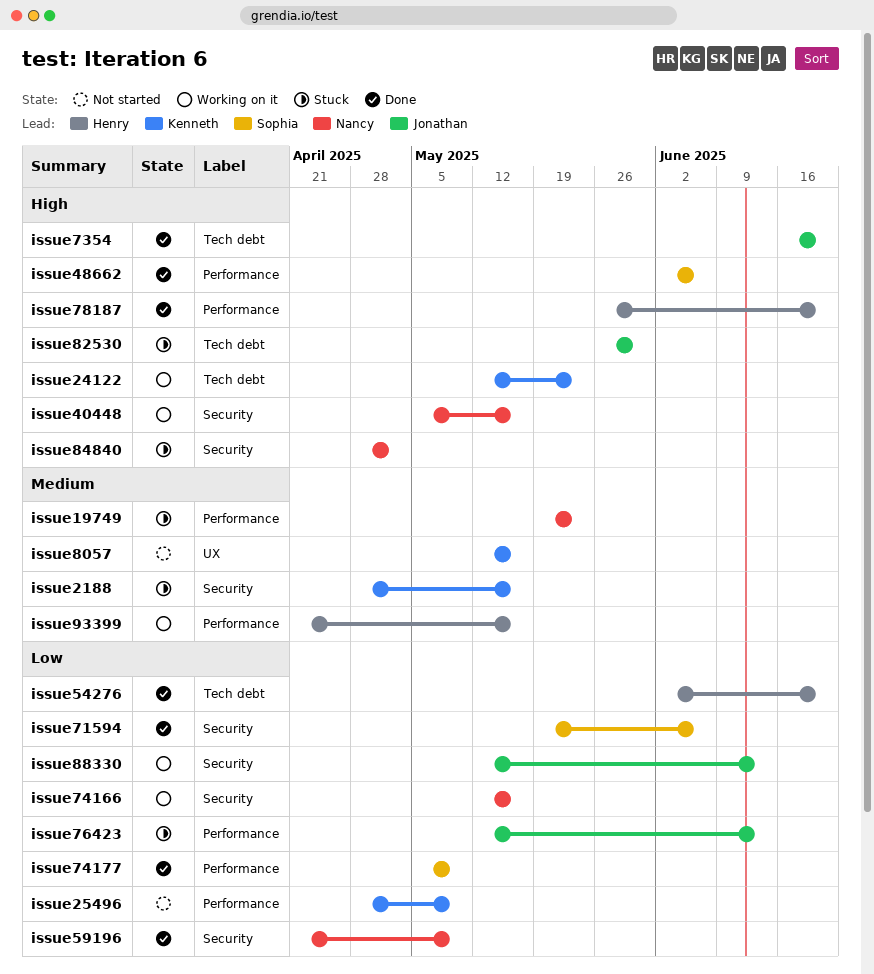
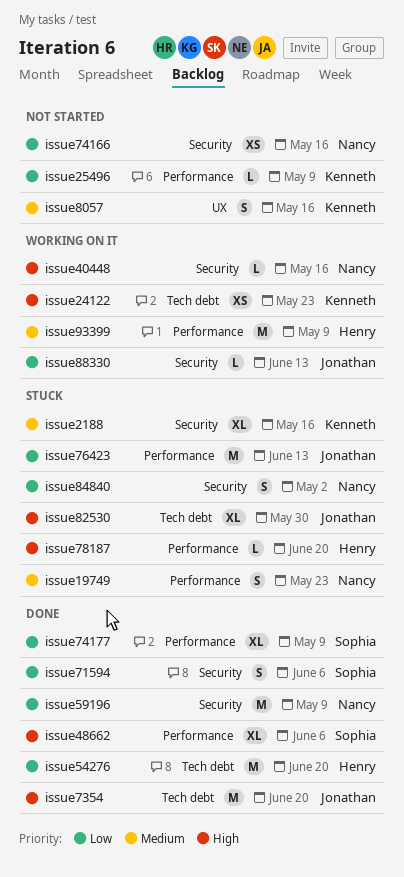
issue74166, status: Working on it -> Not started
issue78187, status: Done -> Stuck
issue84840, priority: High -> Low
issue93399, due: May 16 -> May 9

